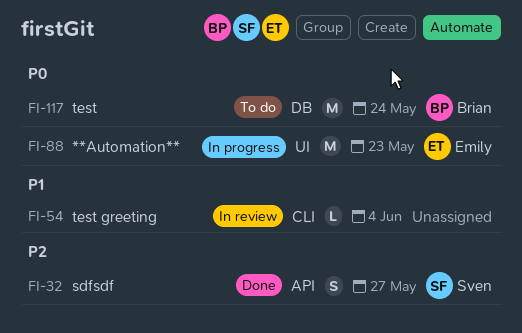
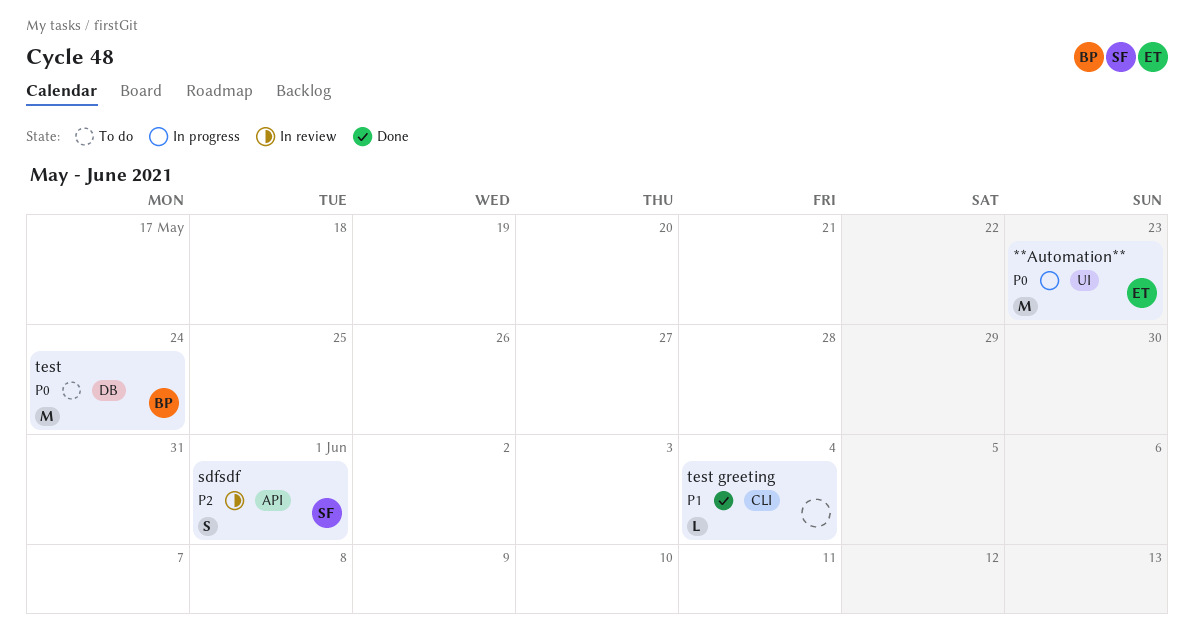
sdfsdf, status: Done -> In review
sdfsdf, due: May 27 -> Jun 1
test greeting, status: In review -> Done

